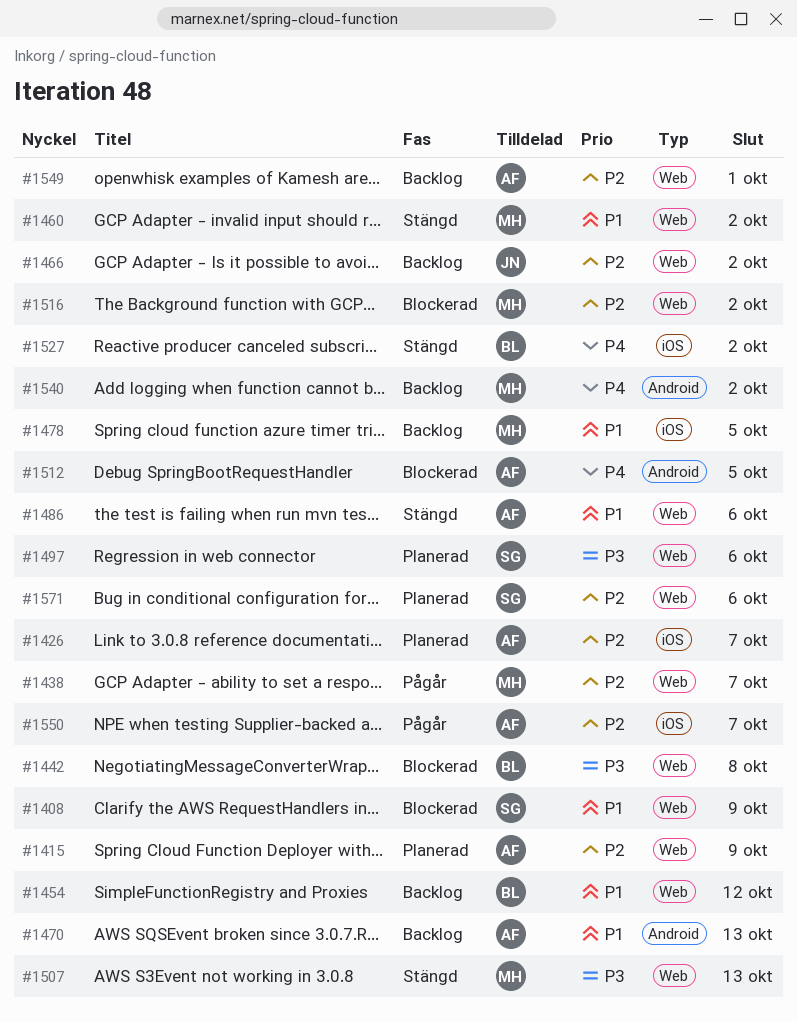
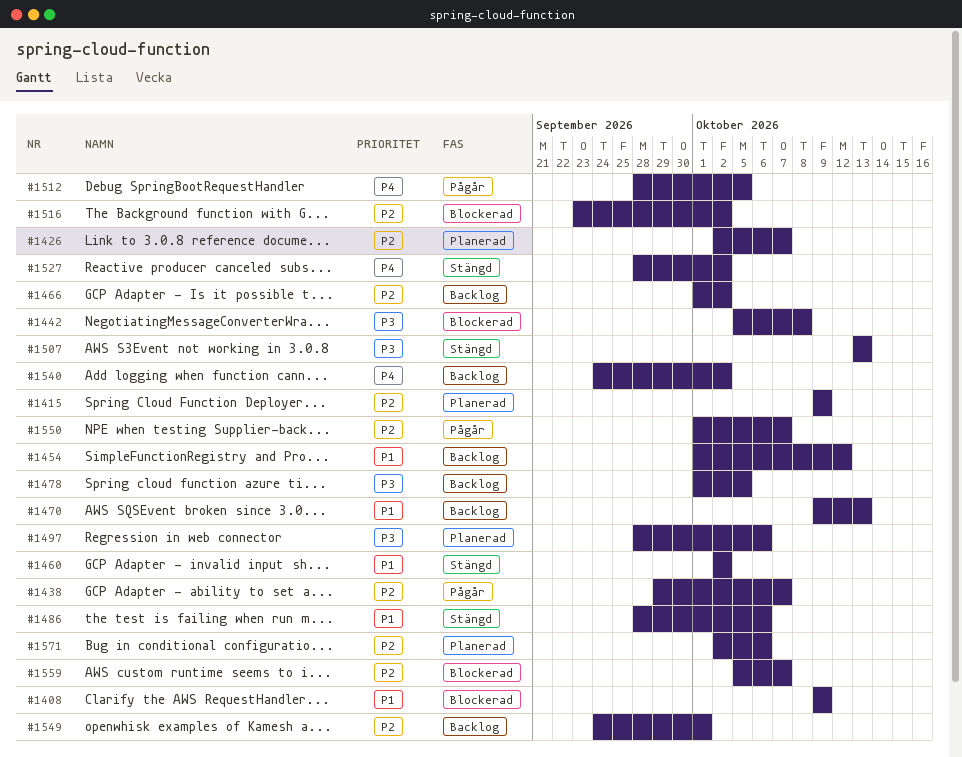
#1478, priority: P1 -> P3
#1512, status: Blockerad -> Pågår
#1559: none -> present

